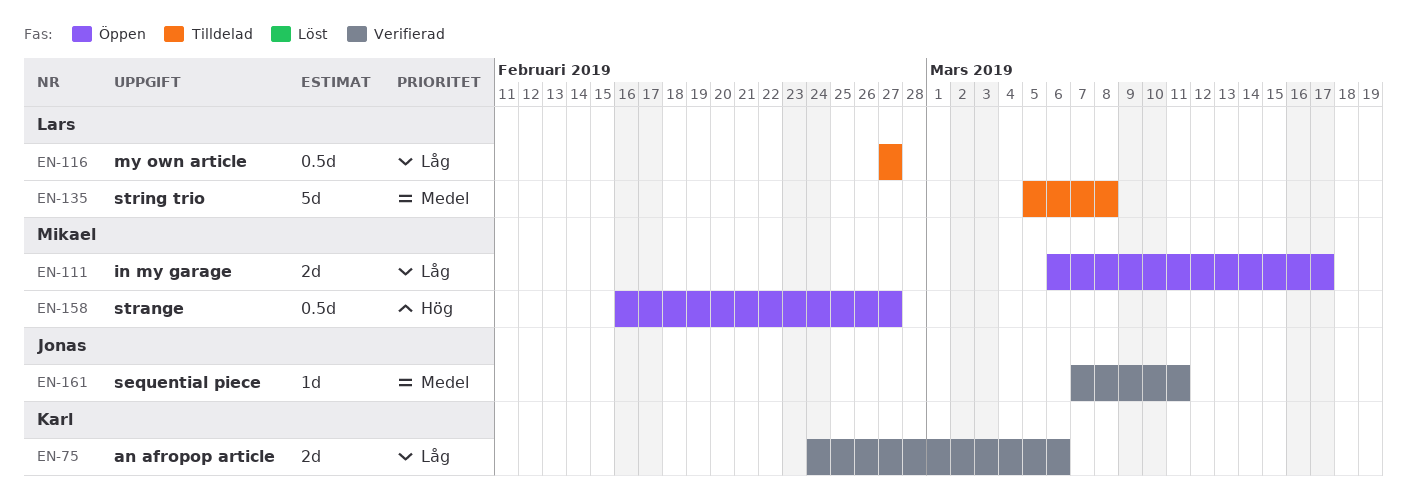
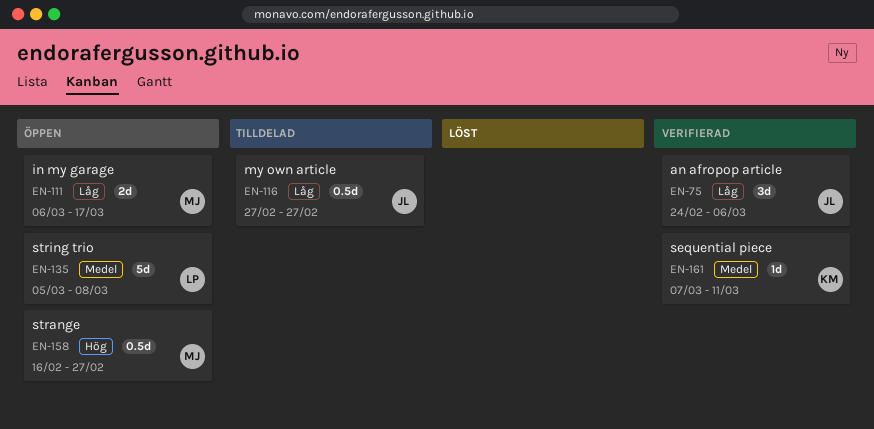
EN-75, owner: Karl -> Jonas
EN-75, estimate: 2d -> 3d
EN-116, owner: Lars -> Jonas
EN-135, status: Tilldelad -> Öppen
EN-161, owner: Jonas -> Karl

